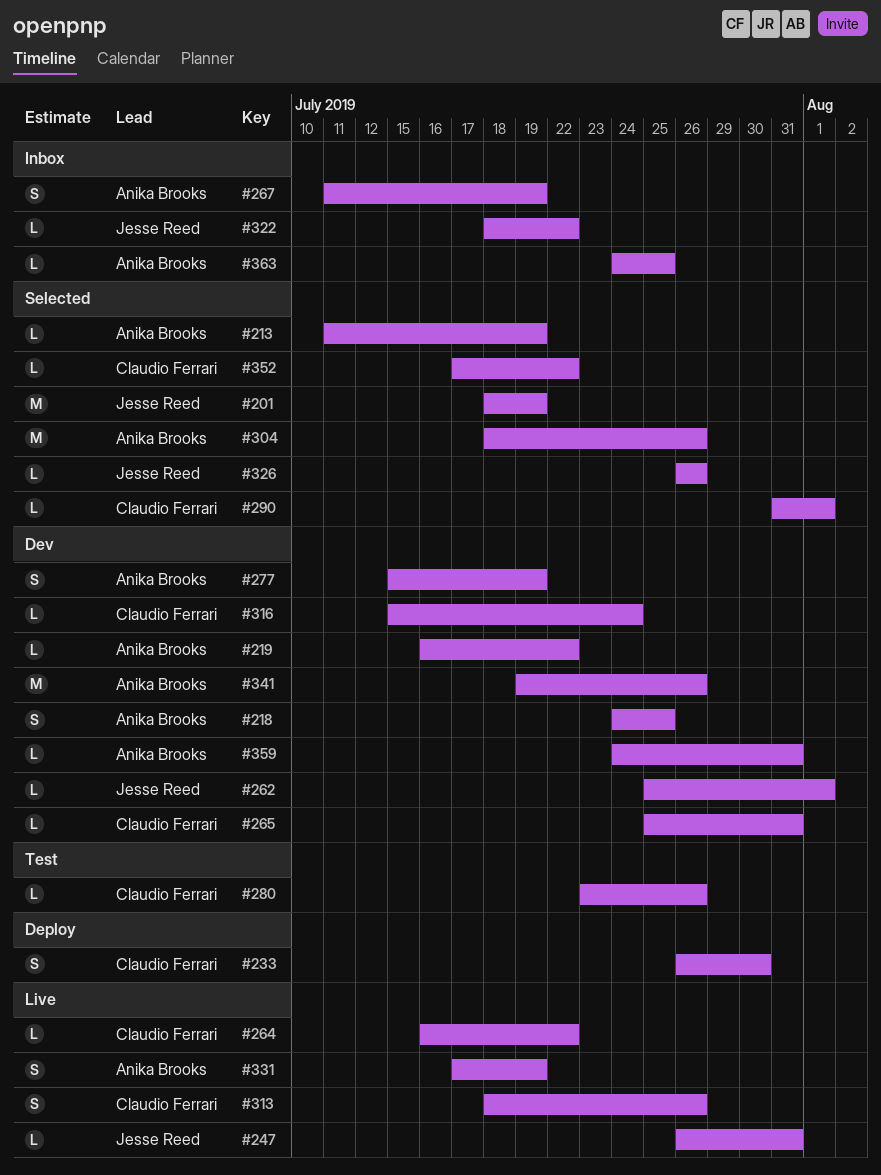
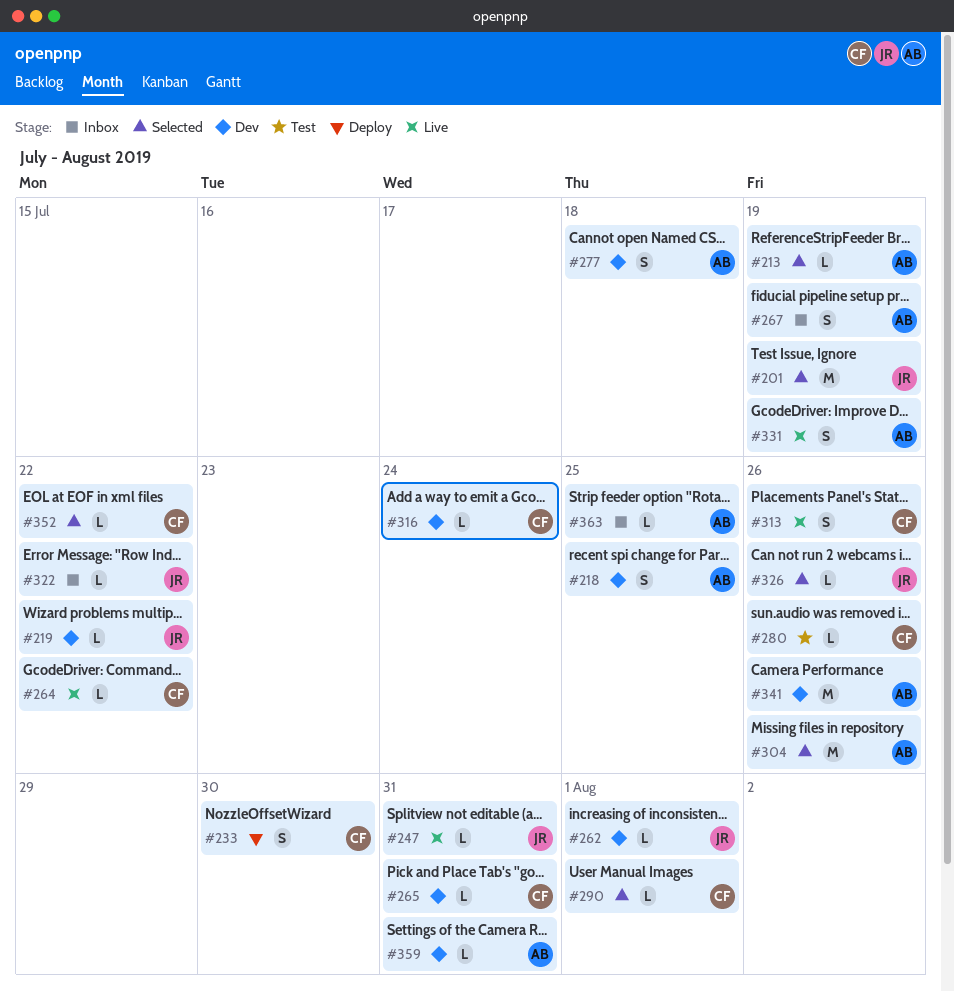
#219, owner: Anika Brooks -> Jesse Reed
#277, due: Jul 19 -> Jul 18

